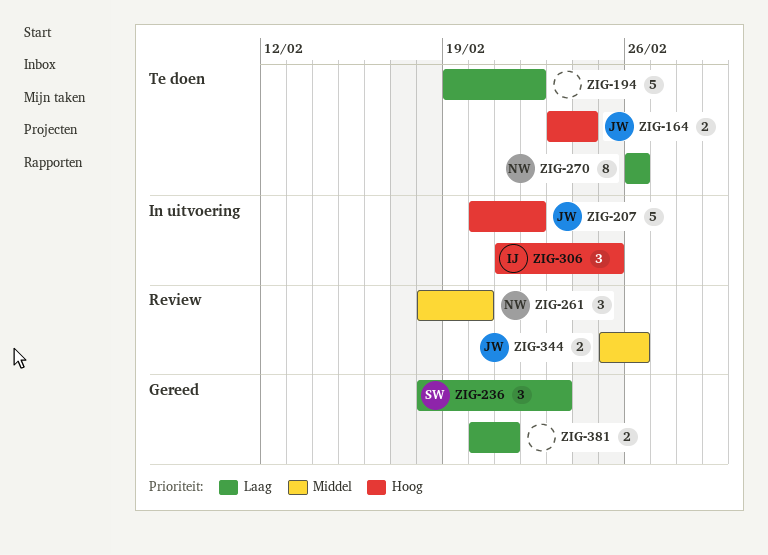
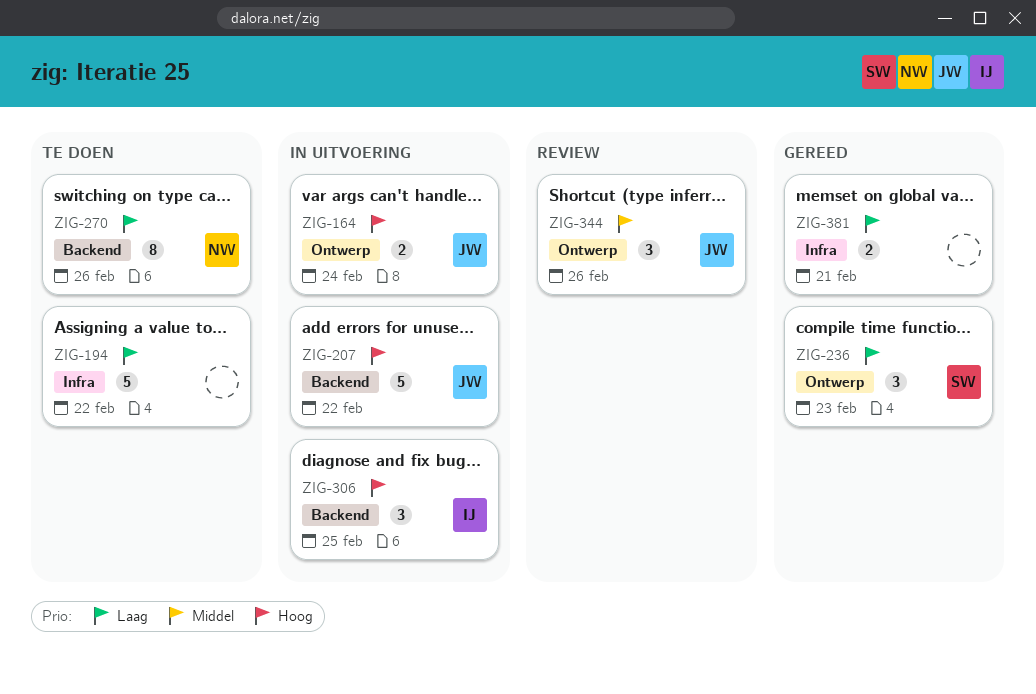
ZIG-164, status: Te doen -> In uitvoering
ZIG-261: present -> none
ZIG-344, estimate: 2 -> 3

